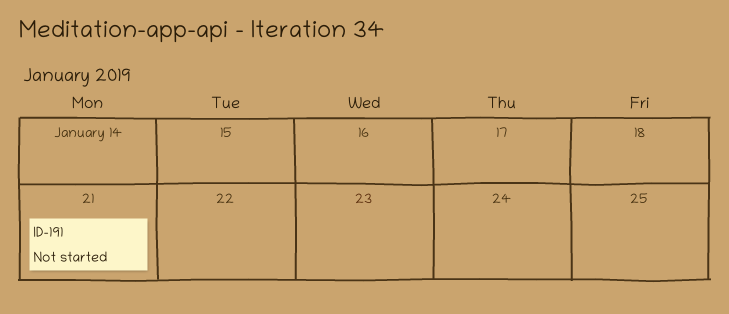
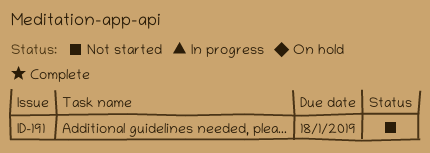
ID-191, due: Jan 21 -> Jan 18

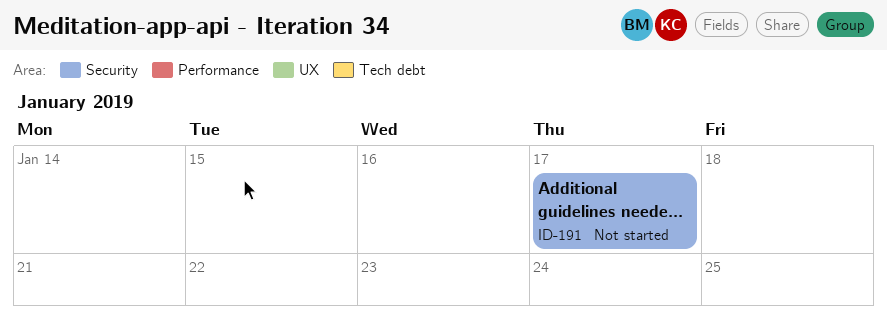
ID-191, due: Jan 18 -> Jan 17

